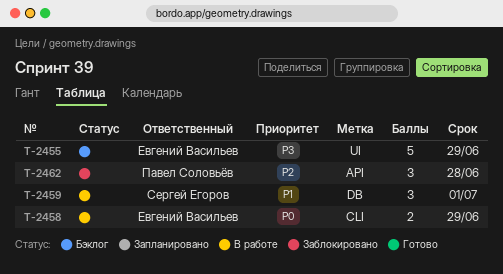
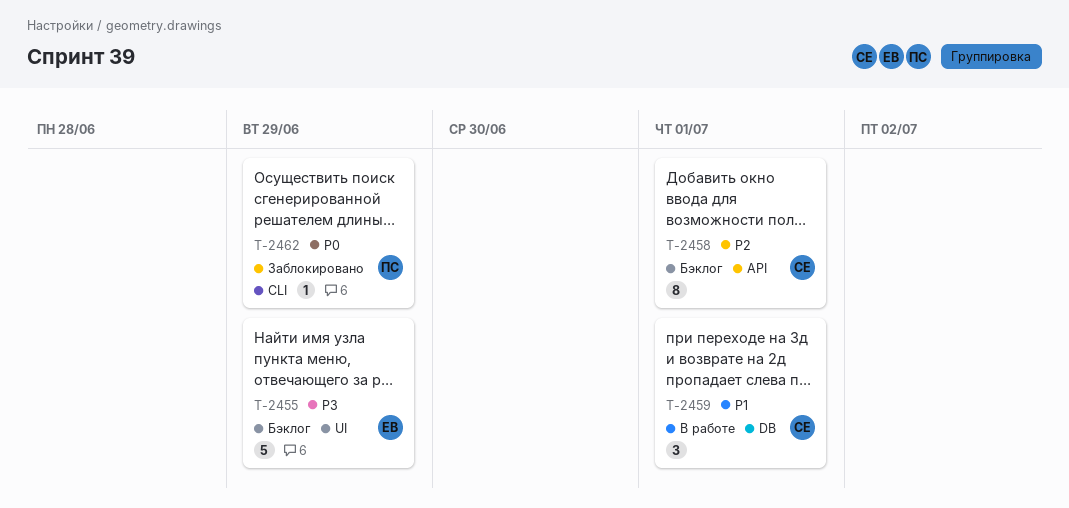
T-2458, status: В работе -> Бэклог
T-2458, owner: Евгений Васильев -> Сергей Егоров
T-2458, priority: P0 -> P2
T-2458, label: CLI -> API
T-2458, estimate: 2 -> 8
T-2458, due: Jun 29 -> Jul 1
T-2462, priority: P2 -> P0
T-2462, label: API -> CLI
T-2462, estimate: 3 -> 1
T-2462, due: Jun 28 -> Jun 29

